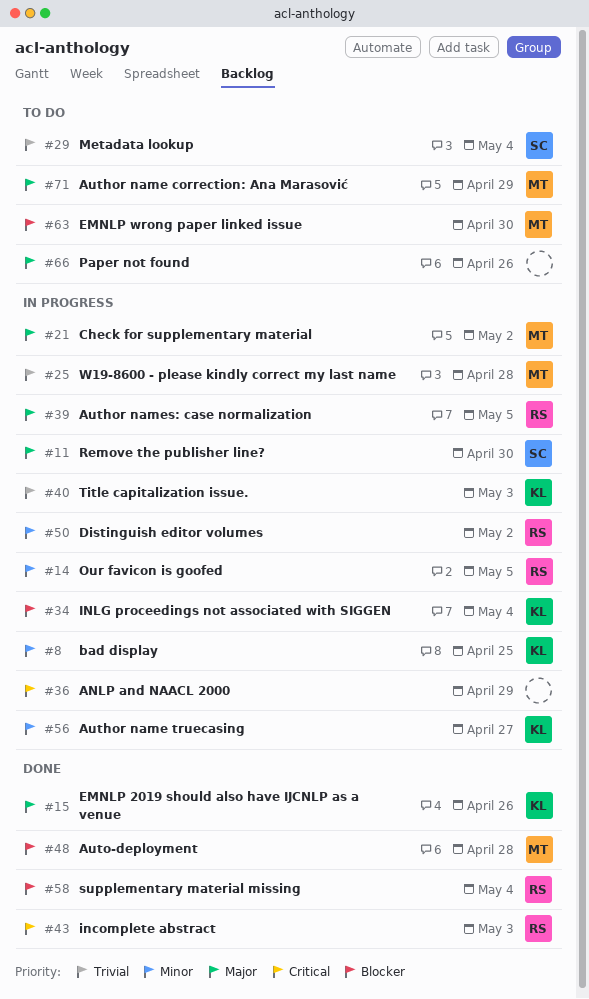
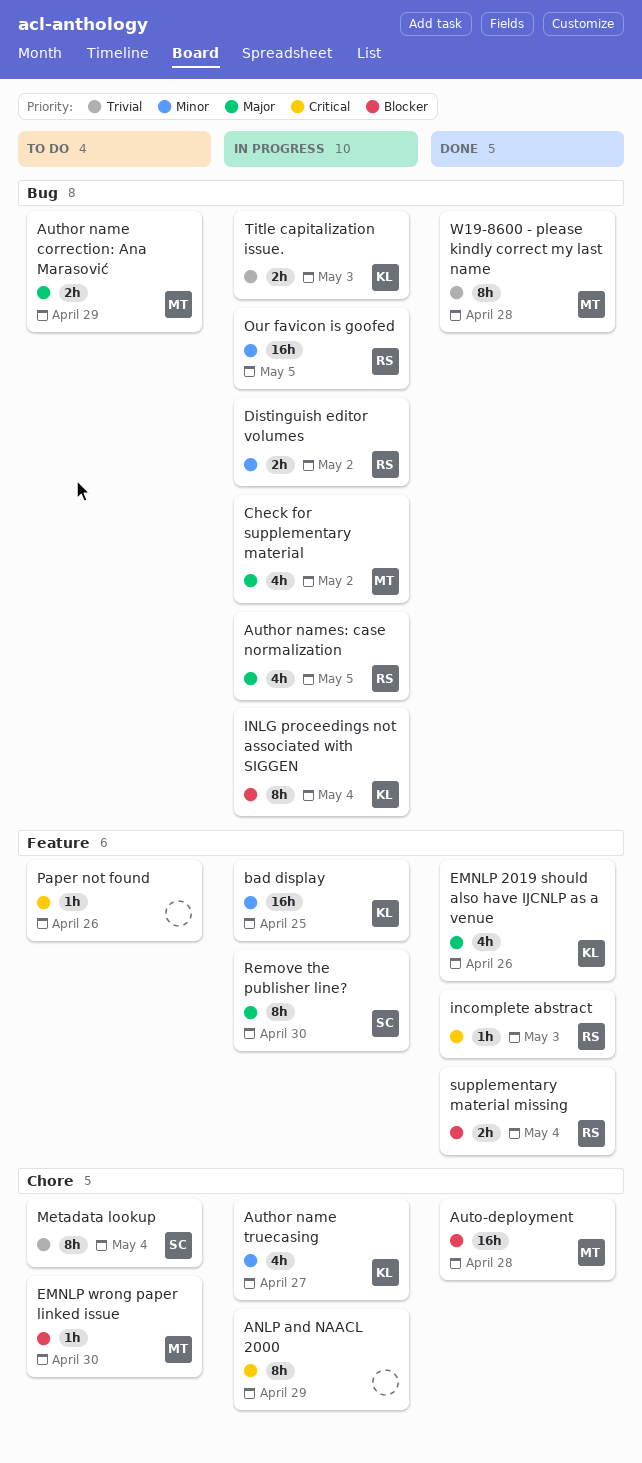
Paper not found, priority: Major -> Critical
W19-8600 - please kindly correct my last name, status: In progress -> Done

